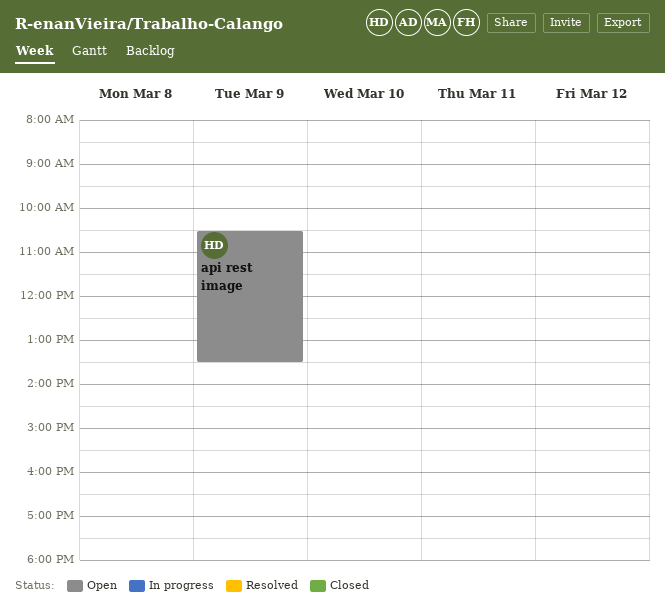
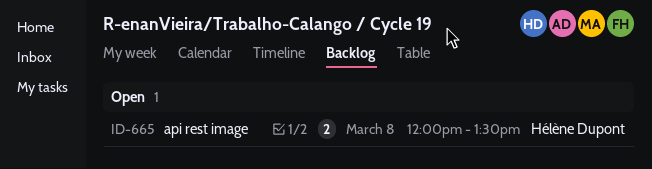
api rest image, day: Mar 9 -> Mar 8
api rest image, begins: 10:30 -> 12:00

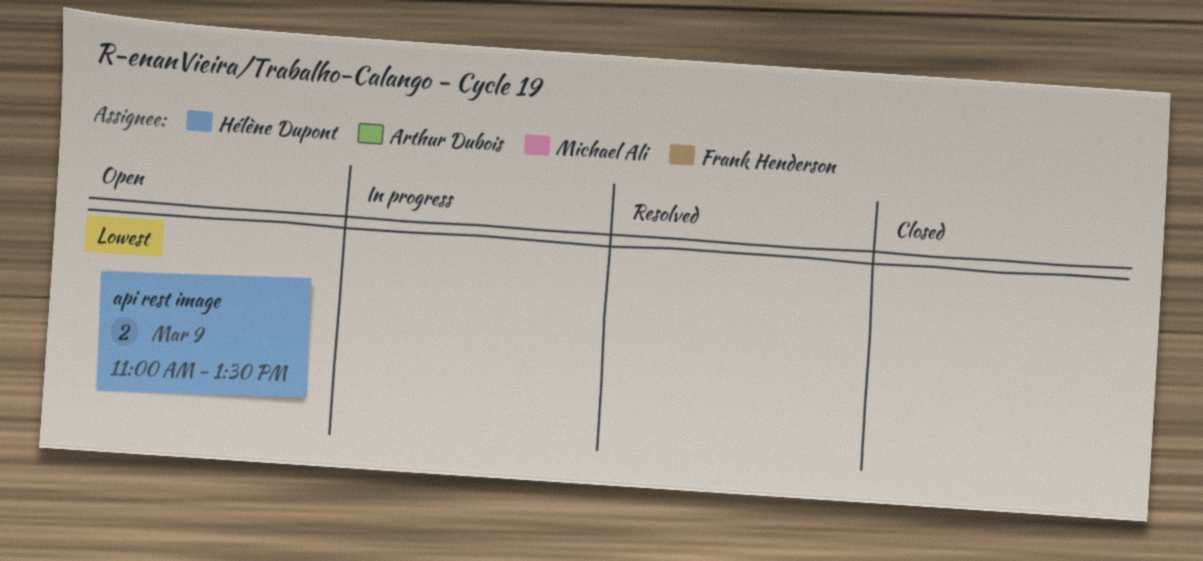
api rest image, day: Mar 8 -> Mar 9
api rest image, begins: 12:00 -> 11:00

